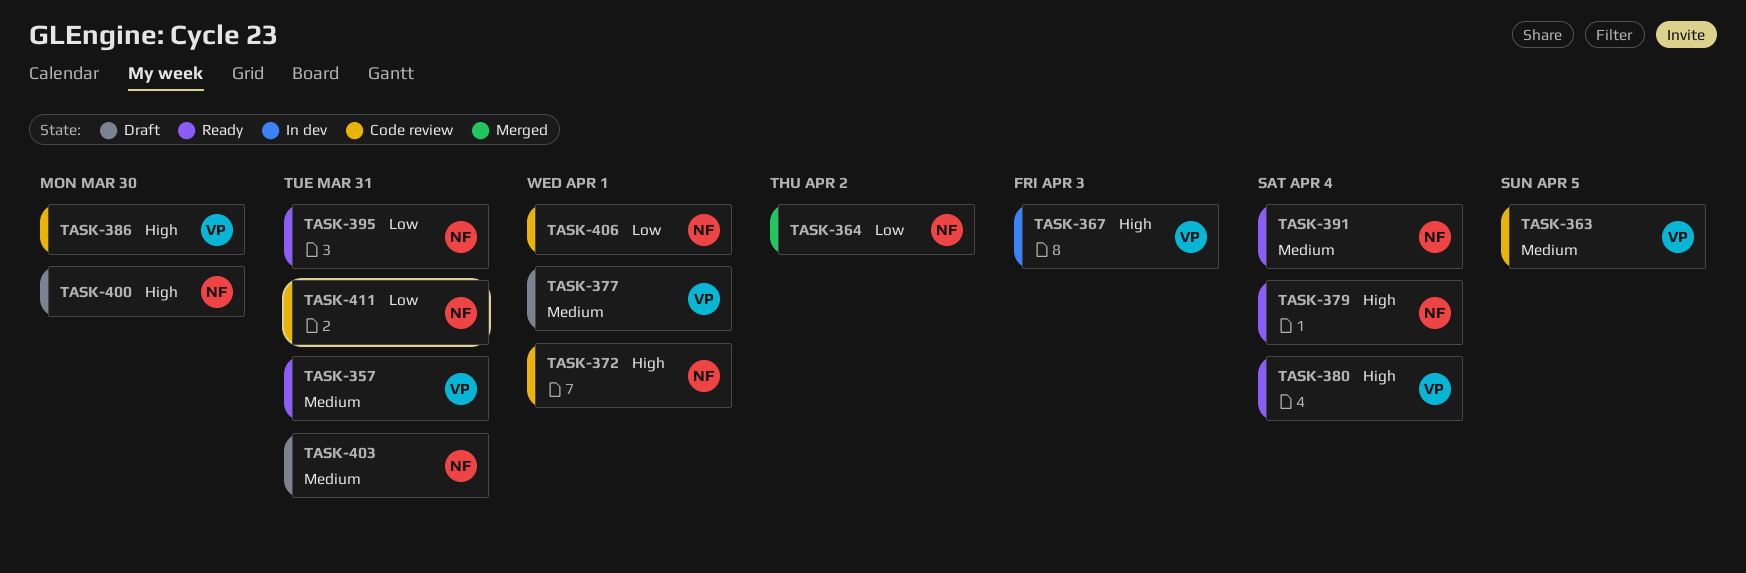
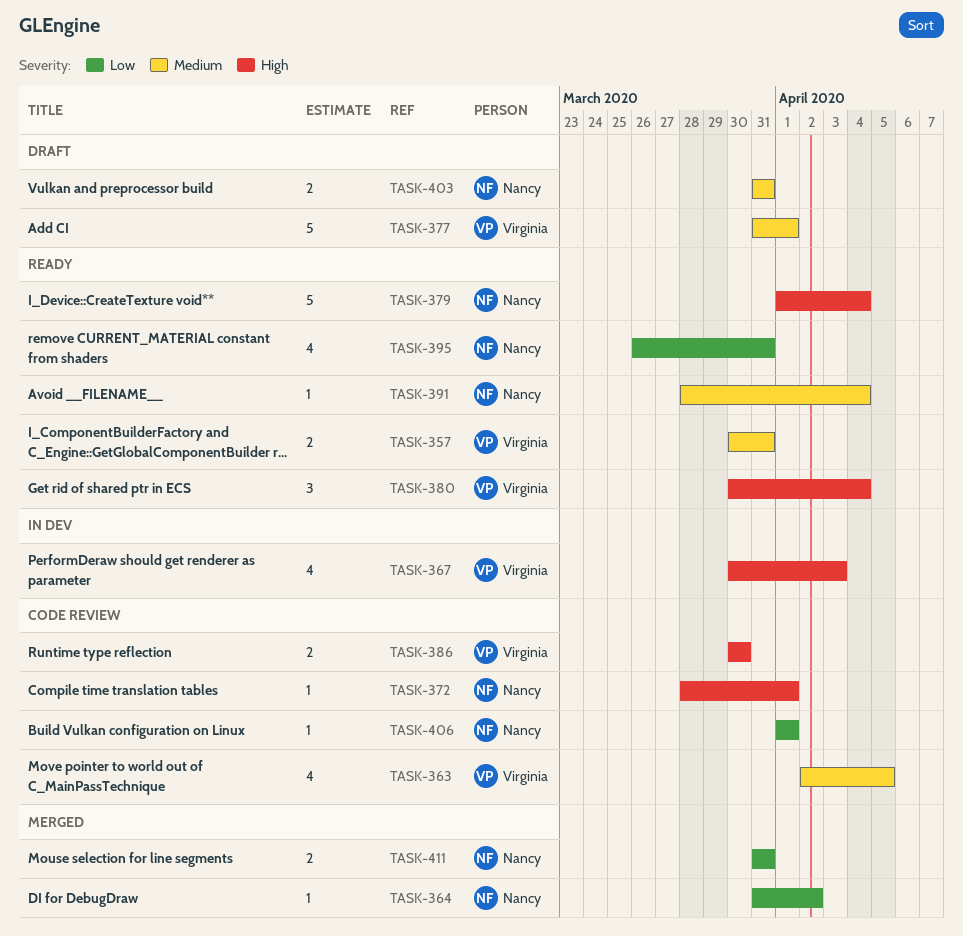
TASK-400: present -> none
TASK-411, status: Code review -> Merged

